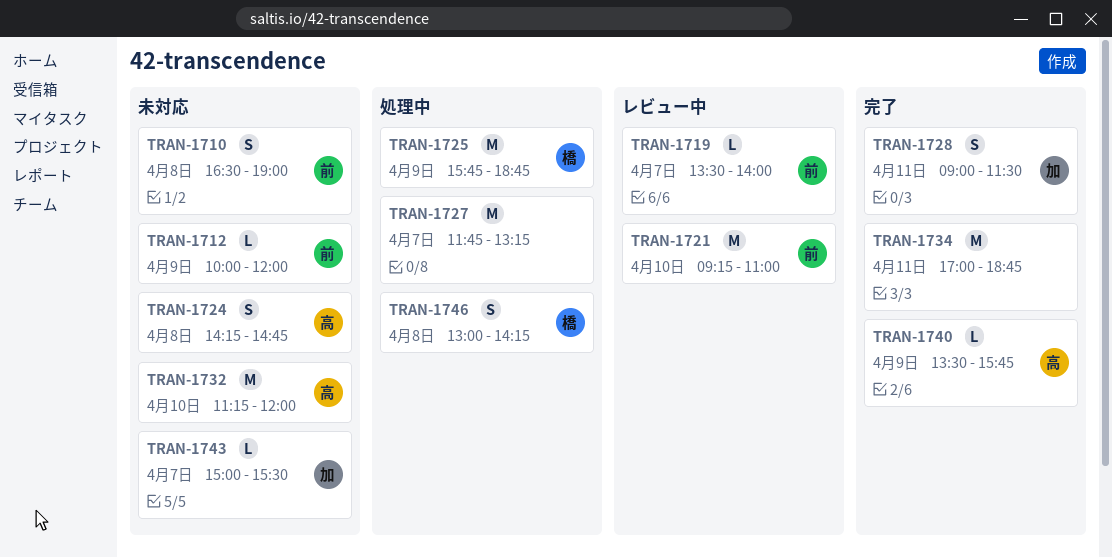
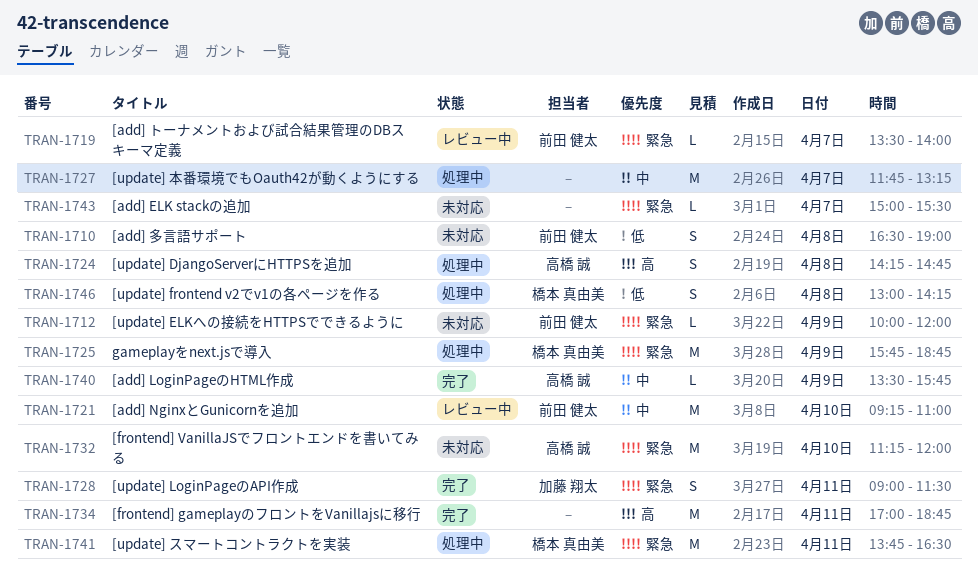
TRAN-1724, status: 未対応 -> 処理中
TRAN-1741: none -> present
TRAN-1743, owner: 加藤 翔太 -> none

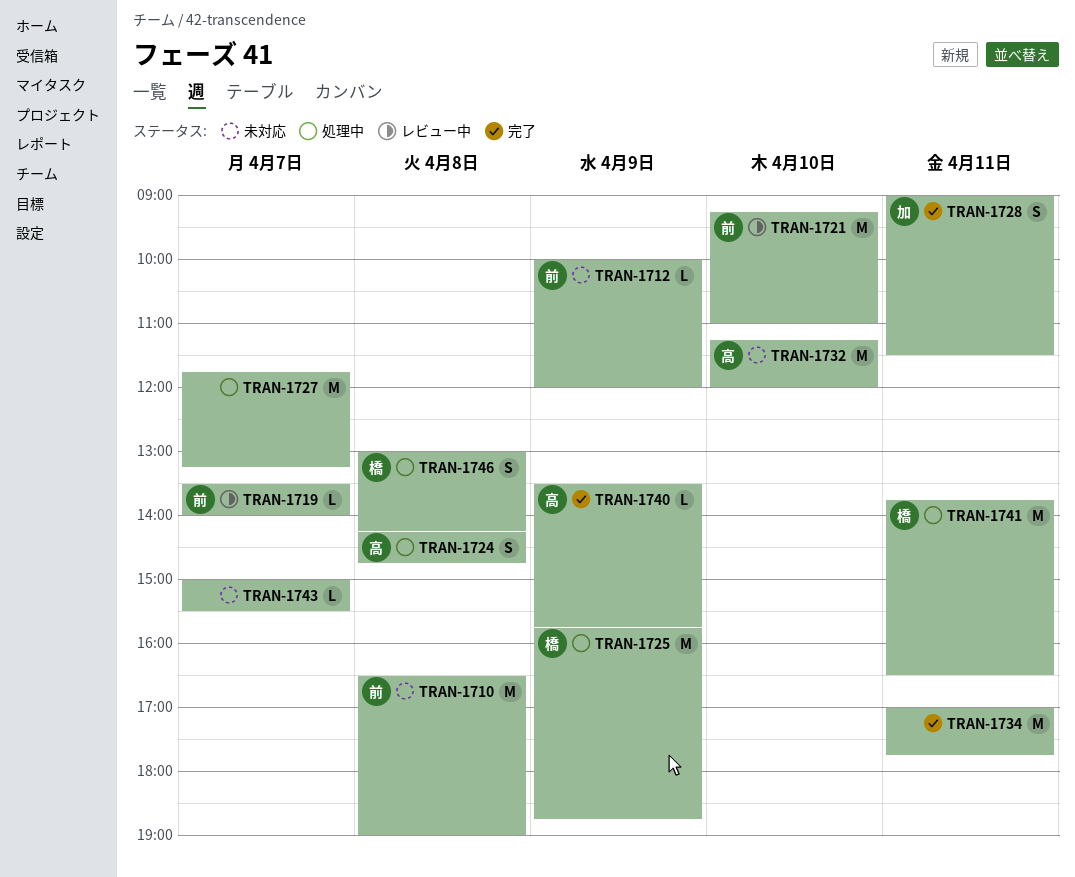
TRAN-1710, estimate: S -> M
TRAN-1734, ends: 18:45 -> 17:45

